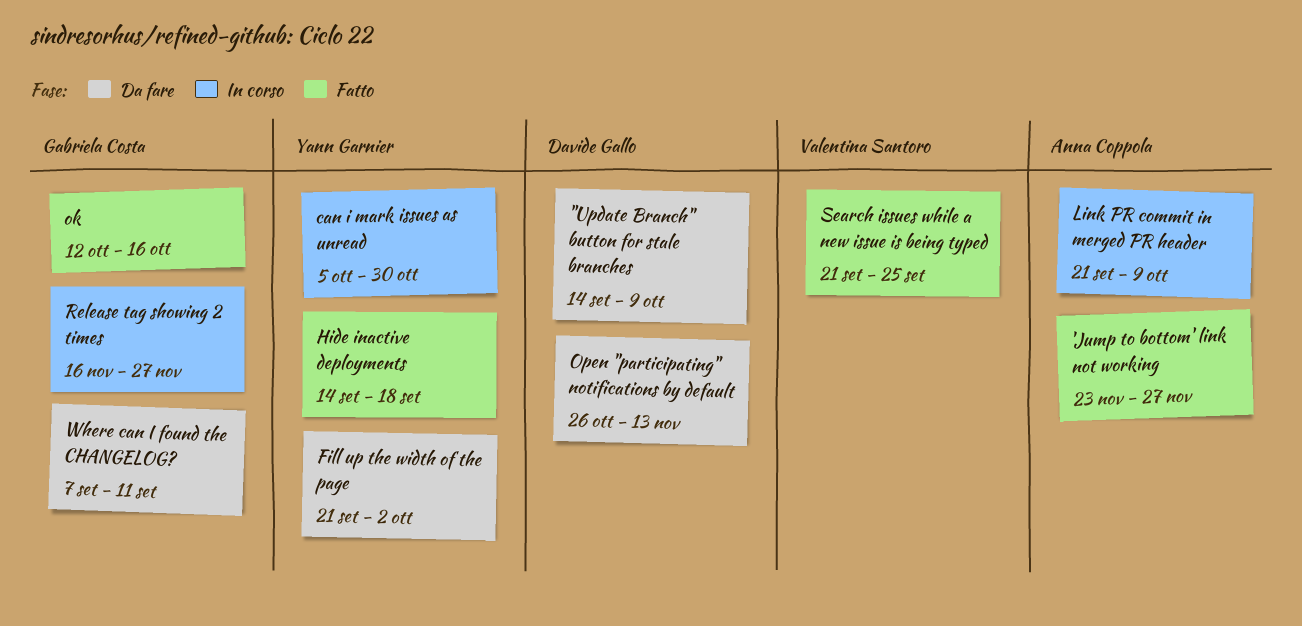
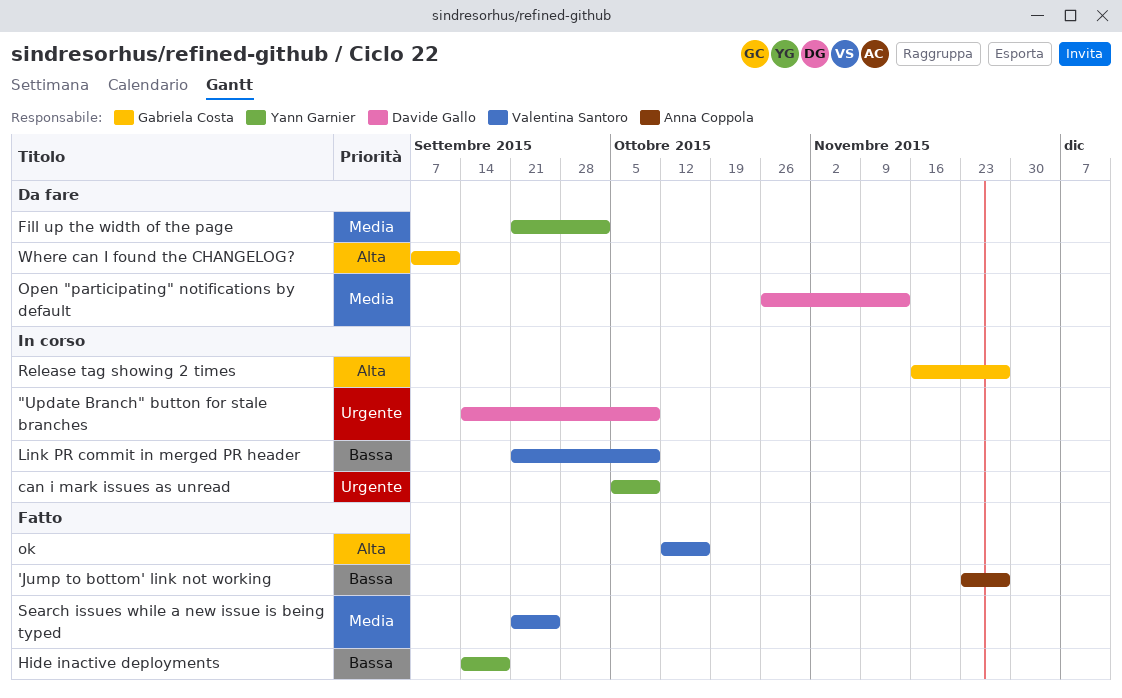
"Update Branch" button for stale branches, status: Da fare -> In corso
can i mark issues as unread, due: Oct 30 -> Oct 9
Link PR commit in merged PR header, owner: Anna Coppola -> Valentina Santoro
ok, owner: Gabriela Costa -> Valentina Santoro

